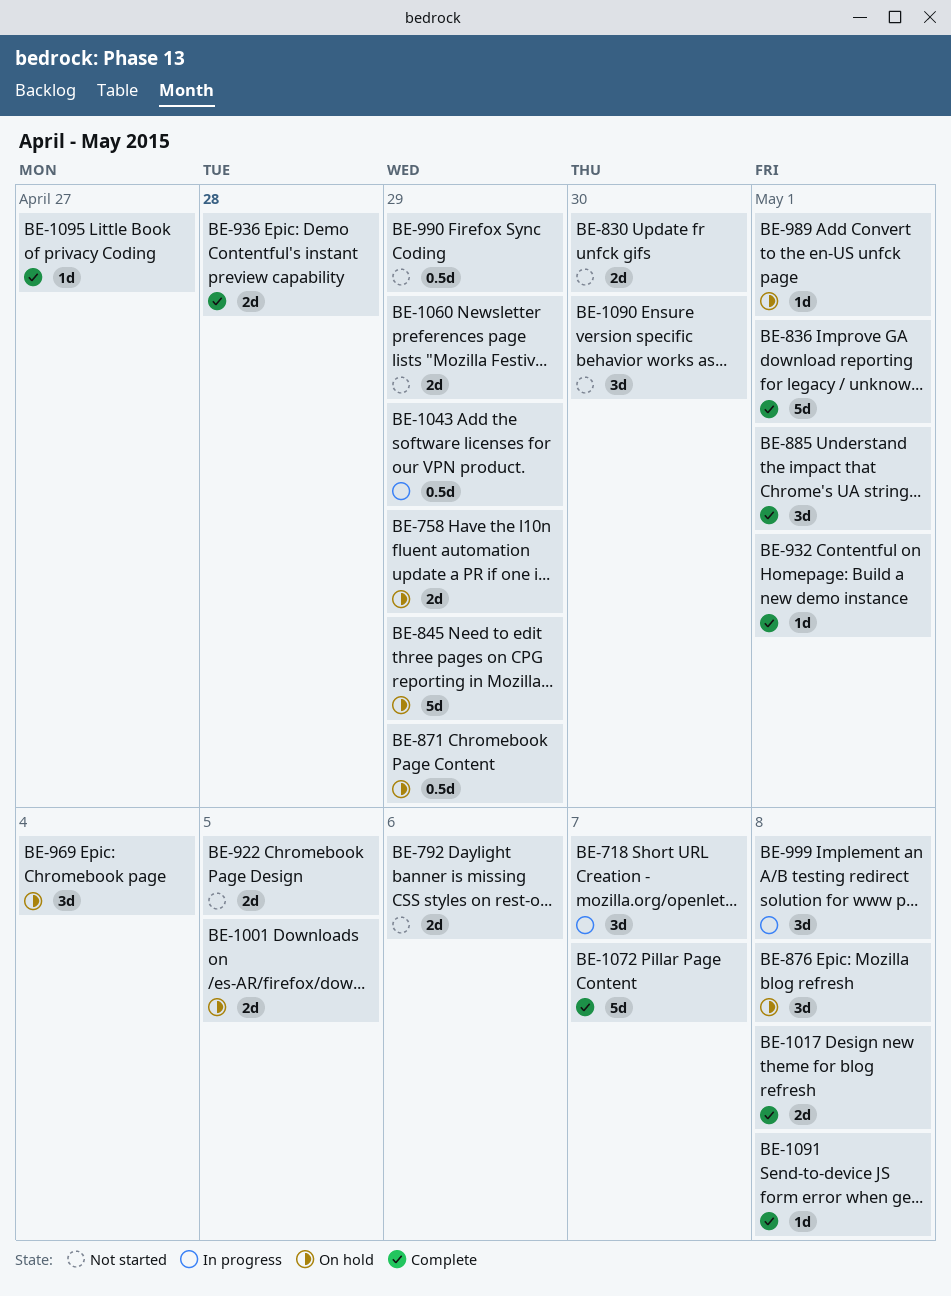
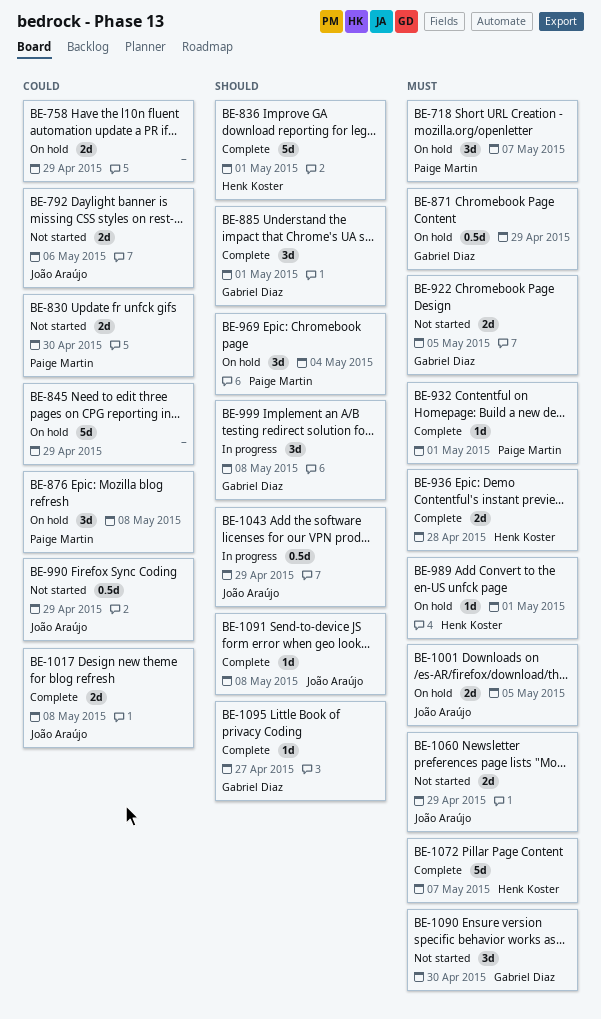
BE-718, status: In progress -> On hold

